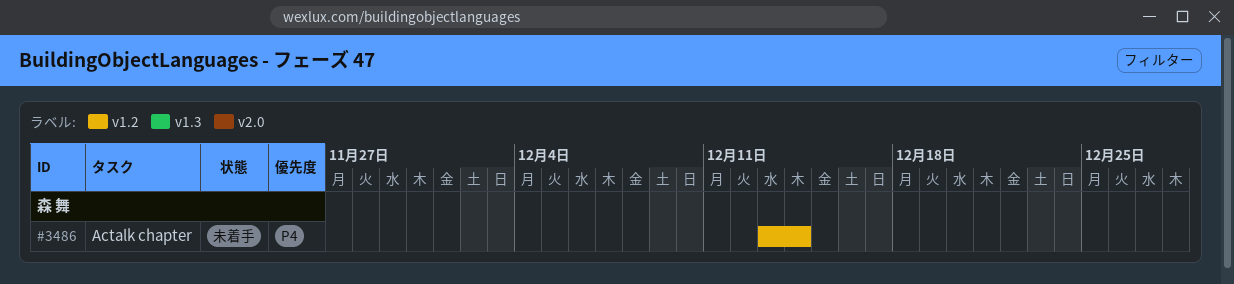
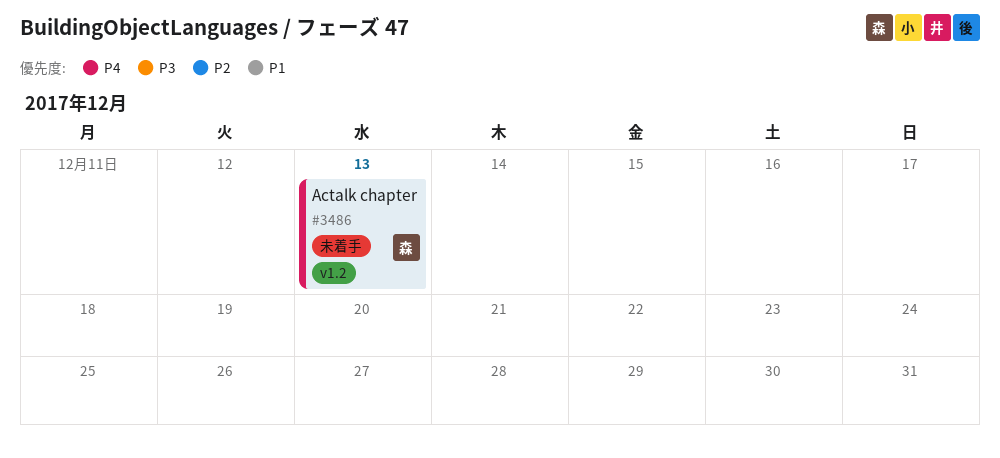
#3486, due: Dec 14 -> Dec 13

